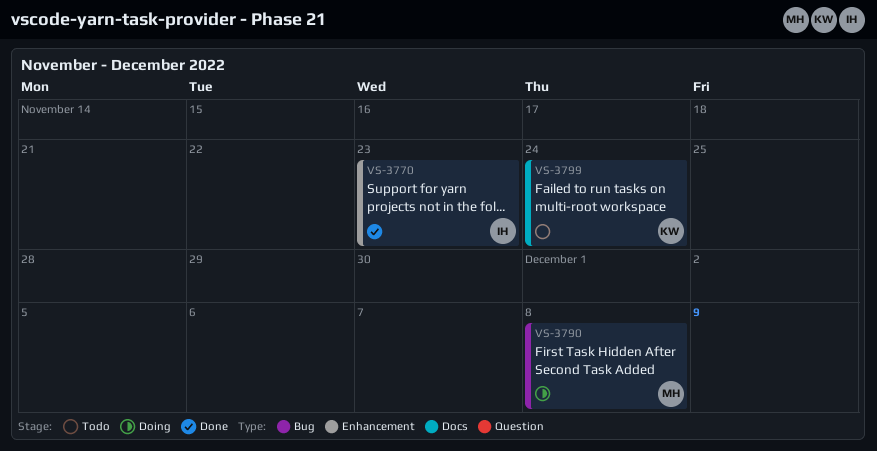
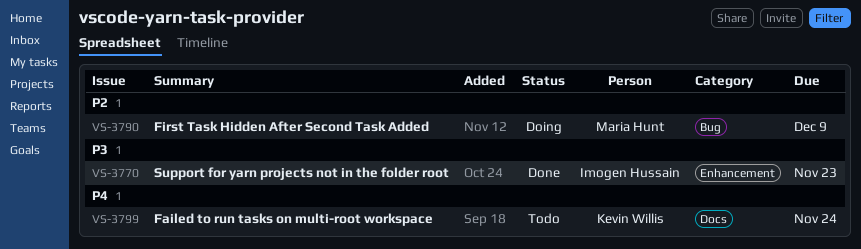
VS-3790, due: Dec 8 -> Dec 9

